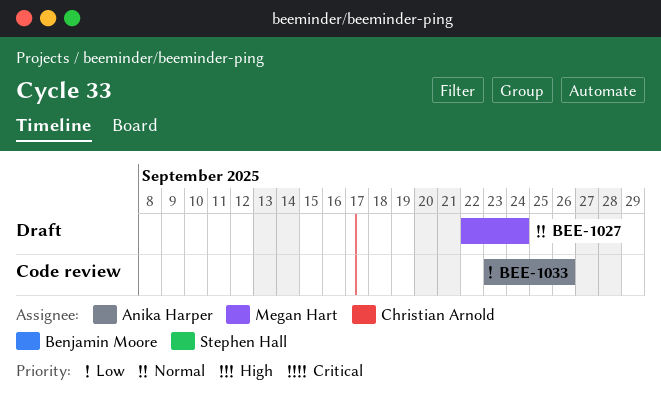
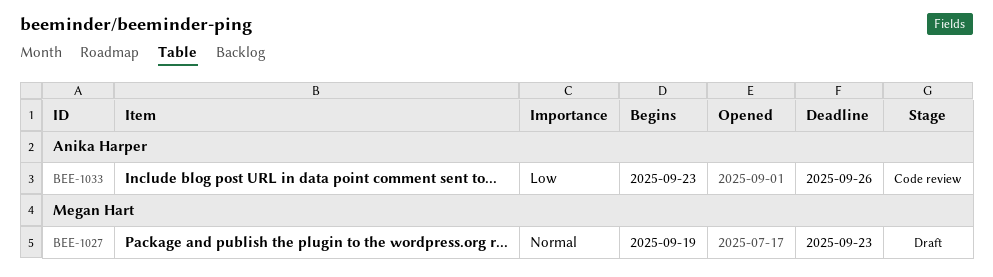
BEE-1027, start: Sep 22 -> Sep 19
BEE-1027, due: Sep 24 -> Sep 23

